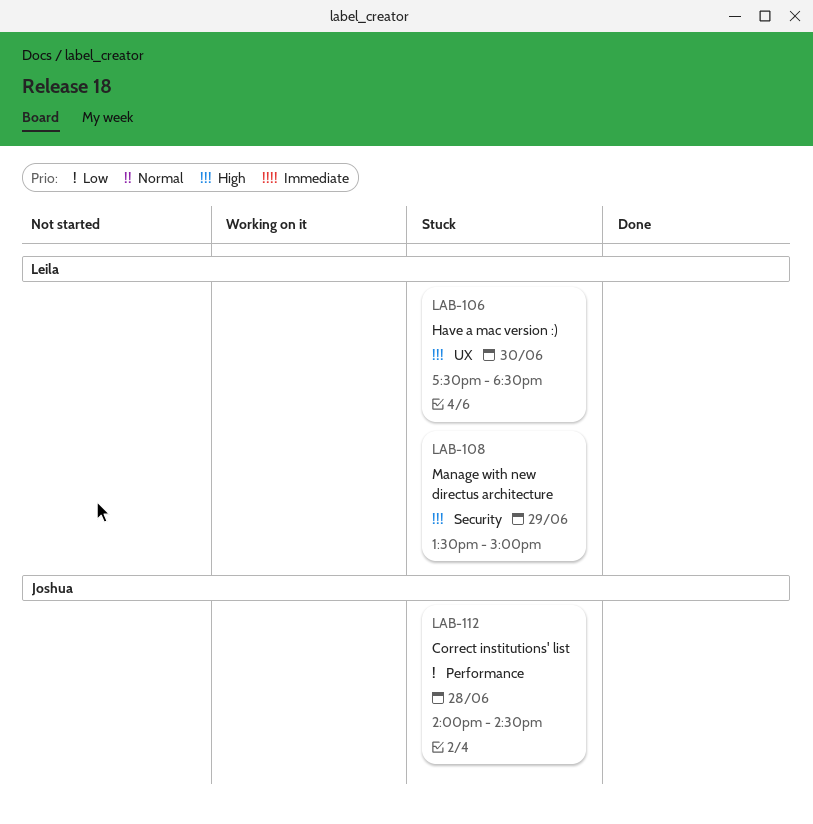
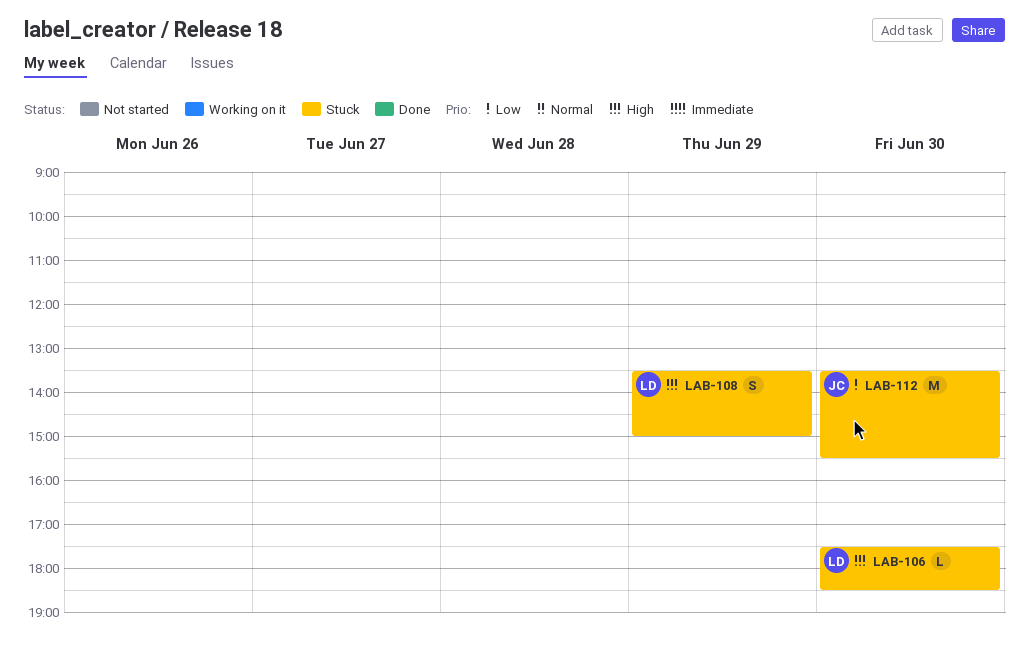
LAB-112, day: Jun 28 -> Jun 30
LAB-112, begins: 14:00 -> 13:30
LAB-112, ends: 14:30 -> 15:30

